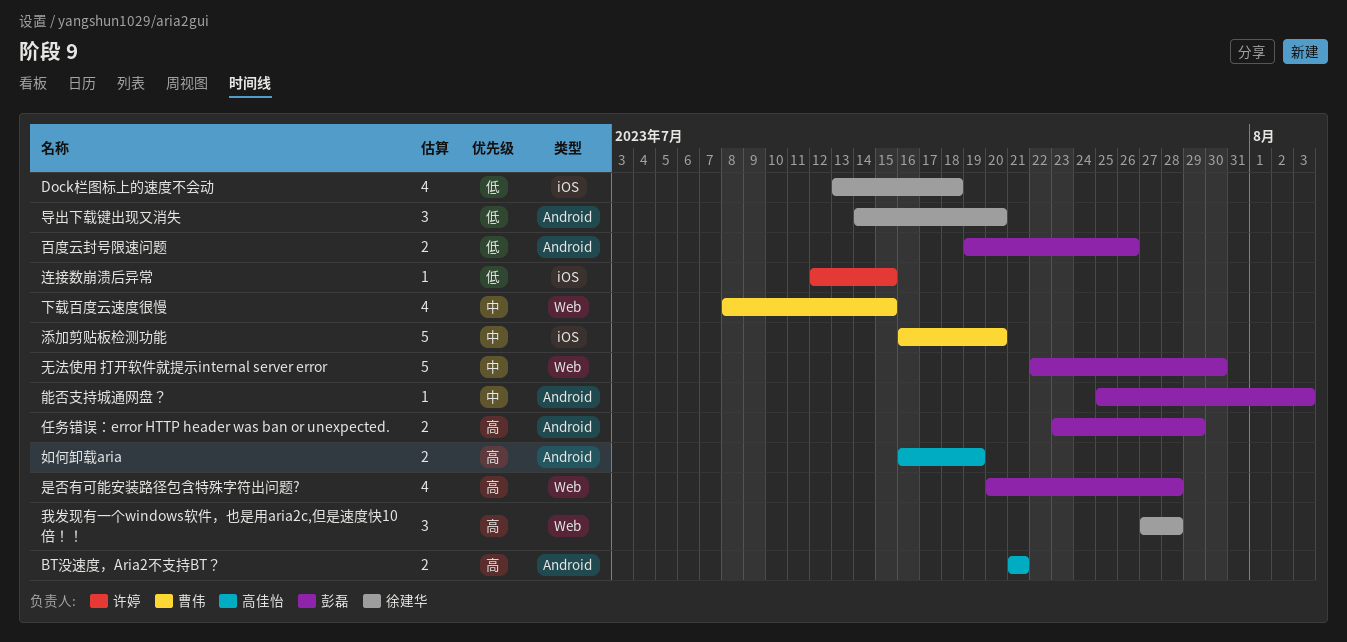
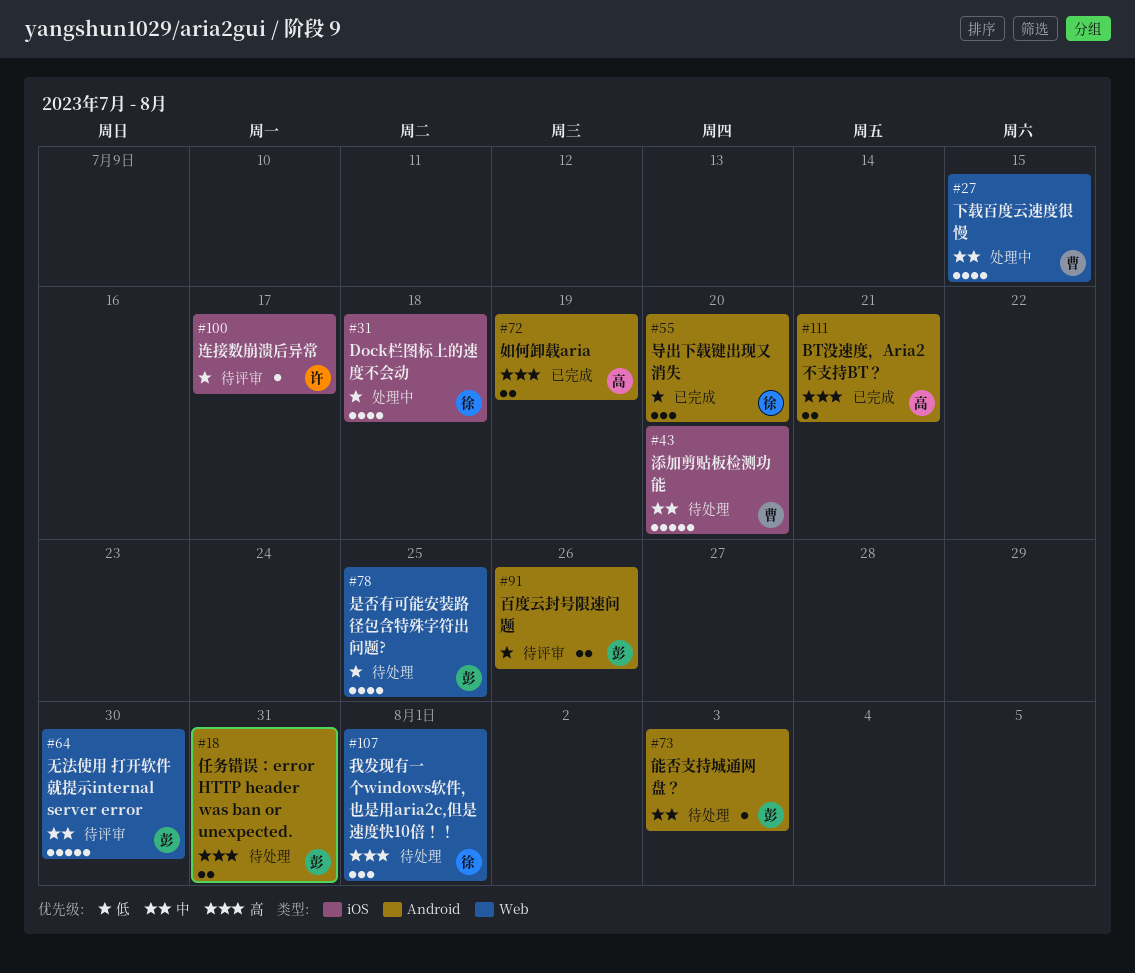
任务错误：error HTTP header was ban or unexpected., due: Jul 29 -> Jul 31
我发现有一个windows软件，也是用aria2c,但是速度快10倍！！, due: Jul 28 -> Aug 1
是否有可能安装路径包含特殊字符出问题?, priority: 高 -> 低
是否有可能安装路径包含特殊字符出问题?, due: Jul 28 -> Jul 25
连接数崩溃后异常, due: Jul 15 -> Jul 17

